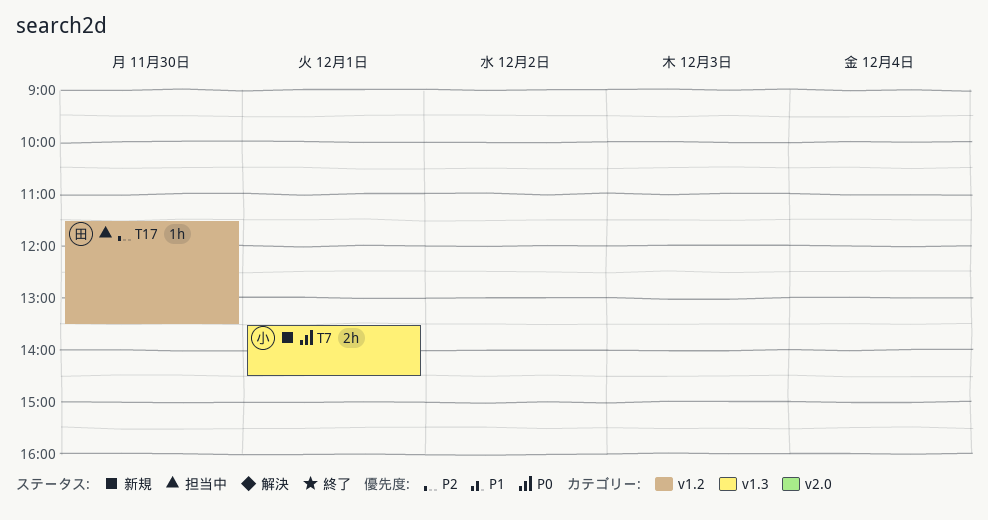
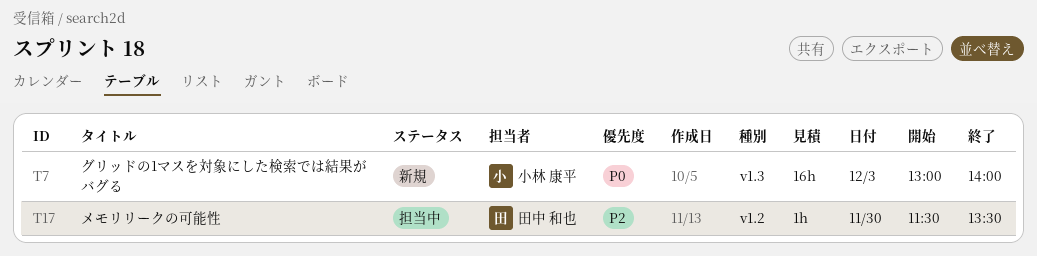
T7, estimate: 2h -> 16h
T7, day: Dec 1 -> Dec 3
T7, begins: 13:30 -> 13:00
T7, ends: 14:30 -> 14:00

